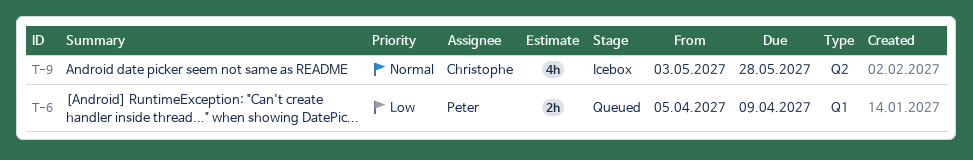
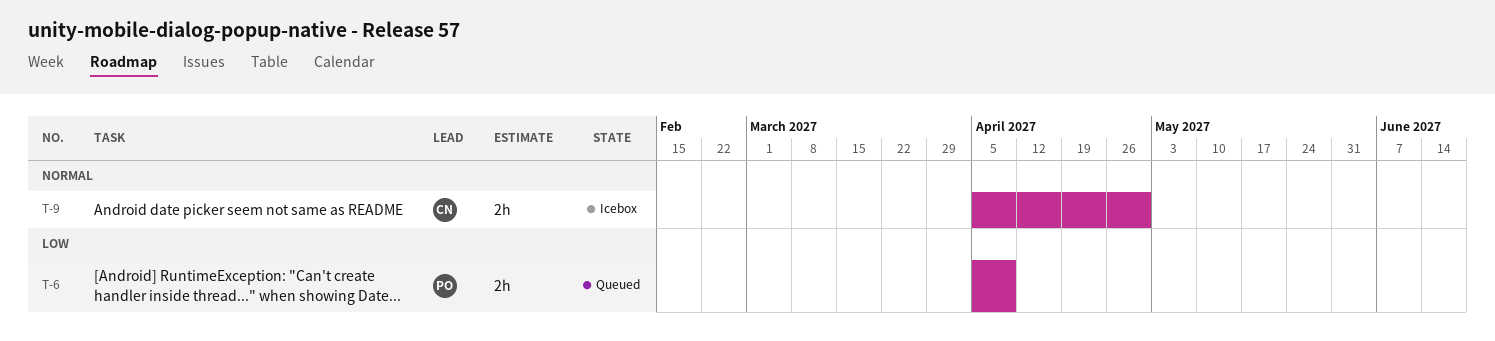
T-9, estimate: 4h -> 2h
T-9, start: May 3 -> Apr 5
T-9, due: May 28 -> Apr 30

